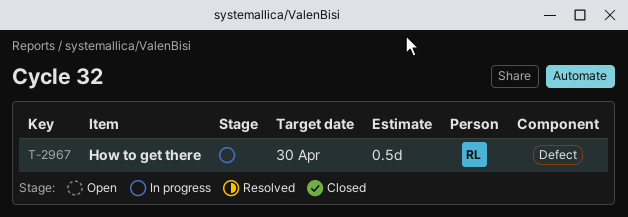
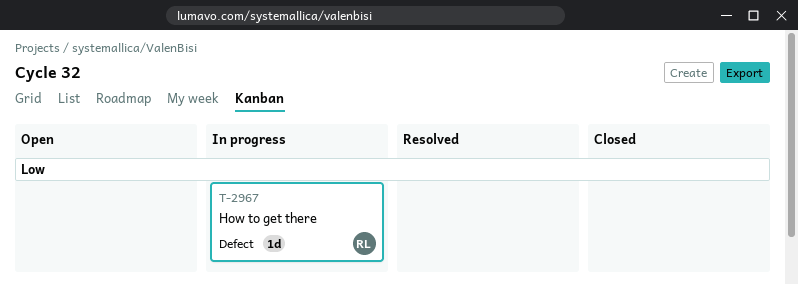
T-2967, estimate: 0.5d -> 1d

